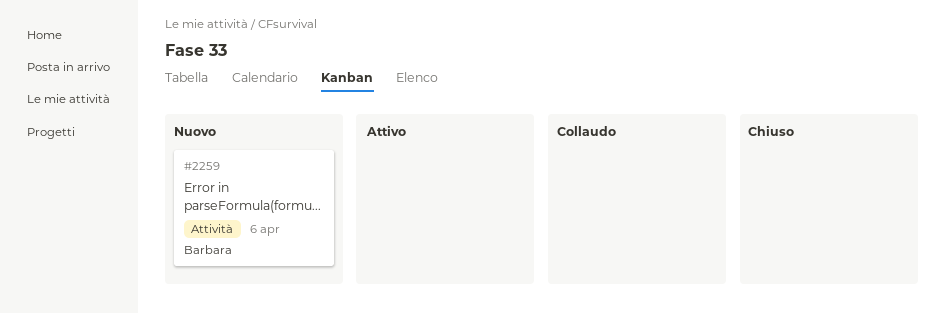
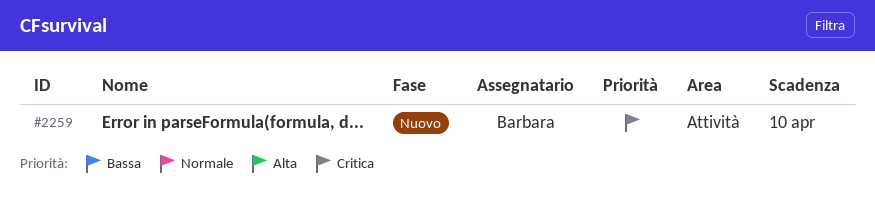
#2259, due: Apr 6 -> Apr 10

